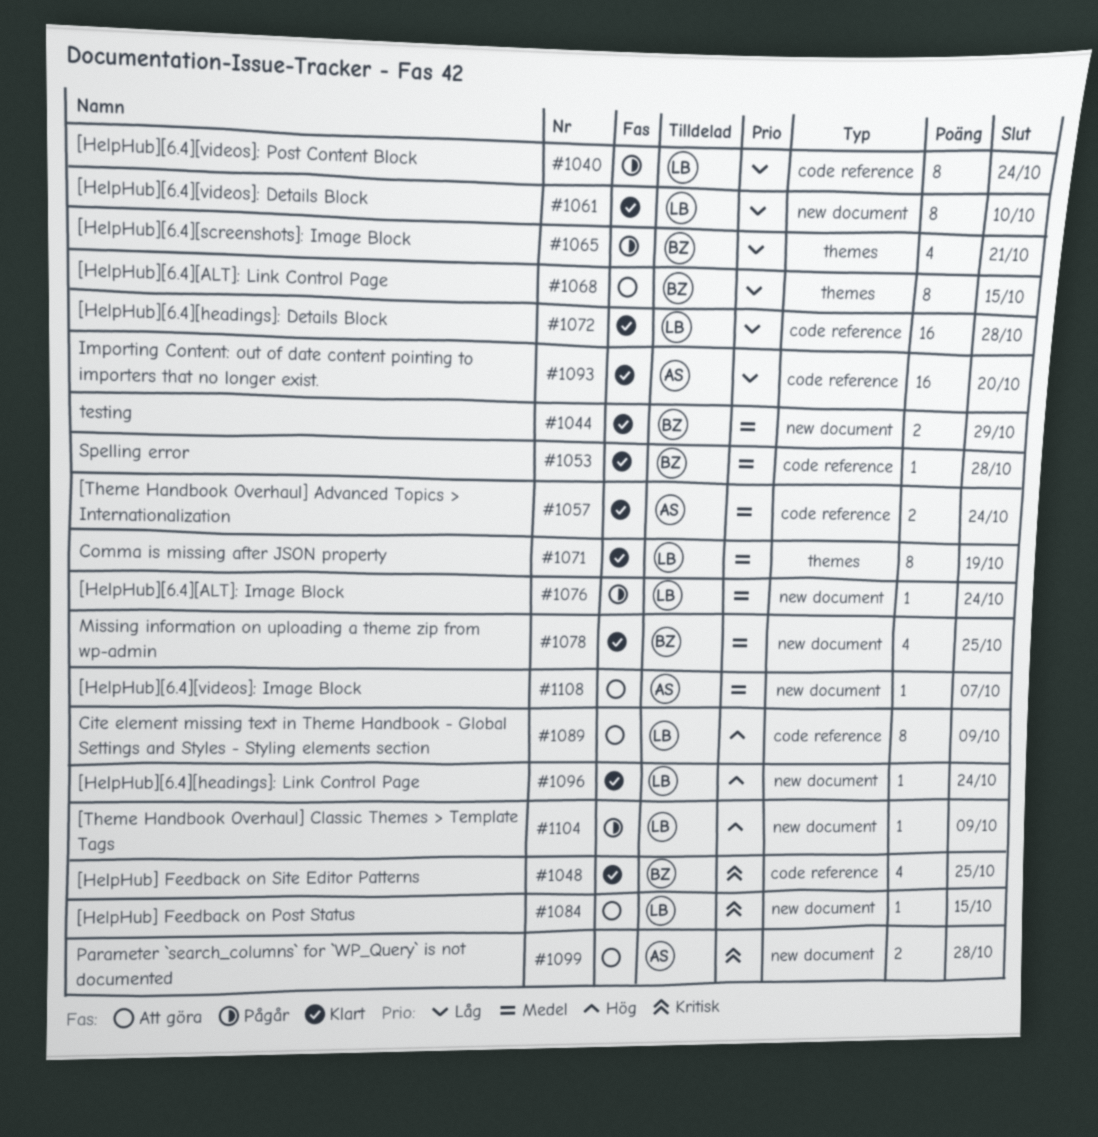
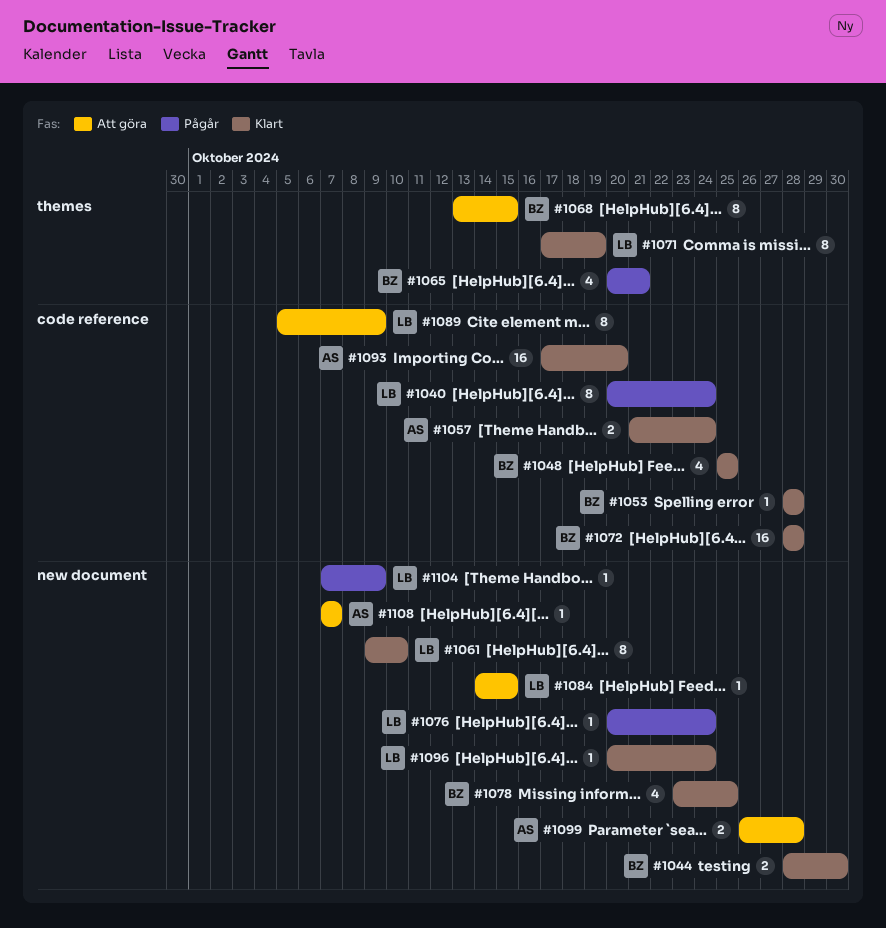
#1044, due: Oct 29 -> Oct 30
#1072, owner: LB -> BZ

